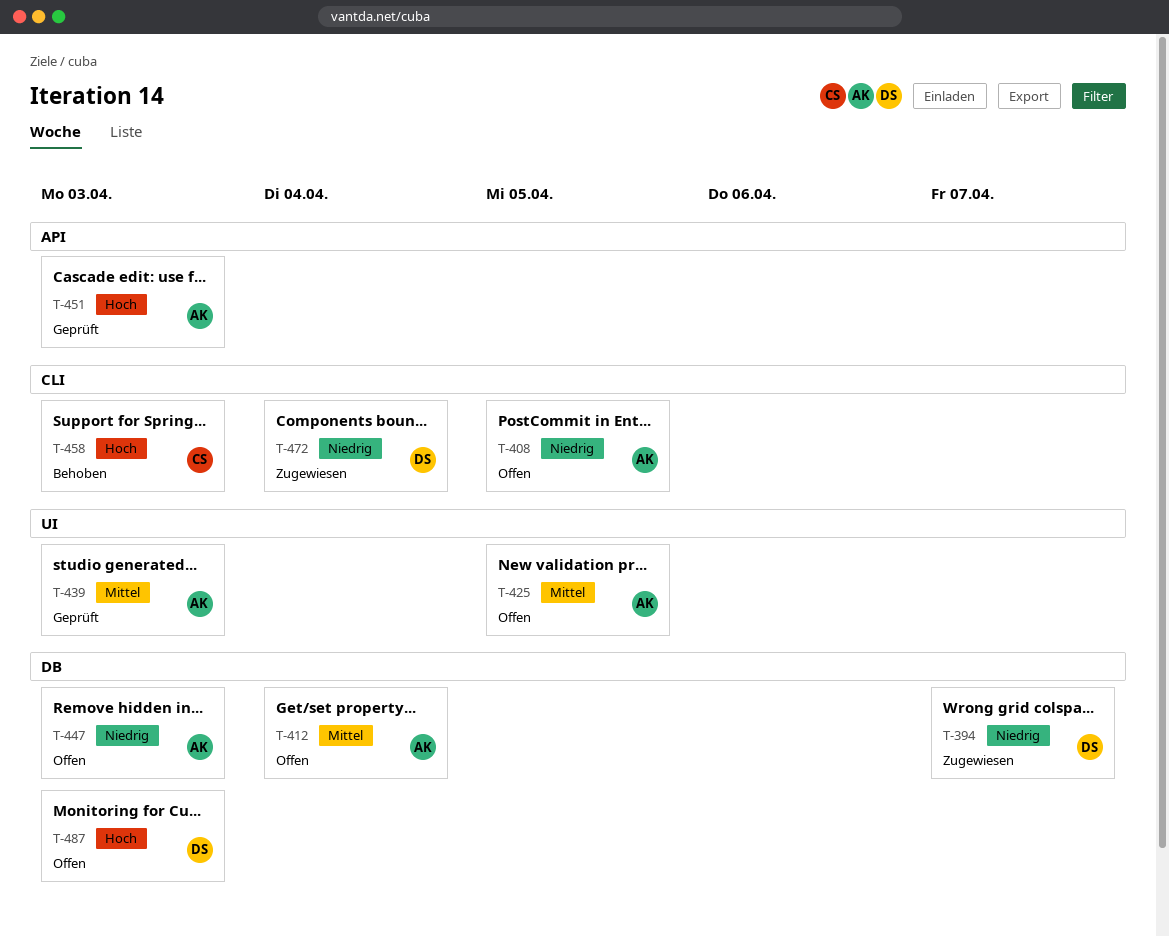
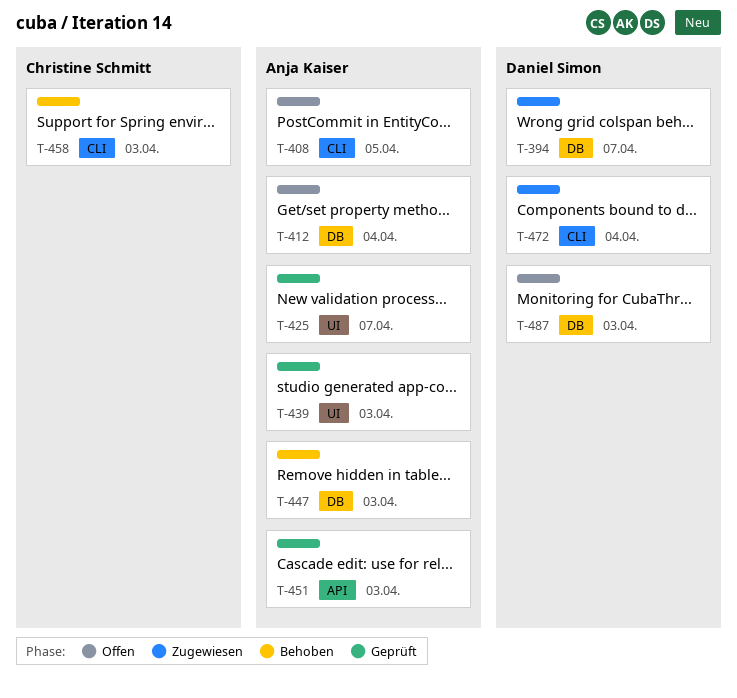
T-425, status: Offen -> Geprüft
T-425, due: Apr 5 -> Apr 7
T-447, status: Offen -> Behoben

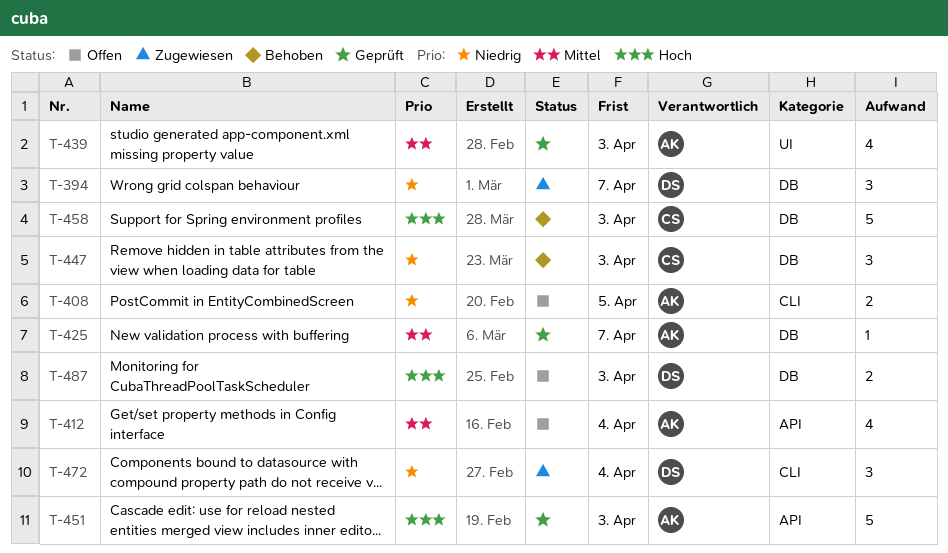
T-412, label: DB -> API
T-425, label: UI -> DB
T-447, owner: Anja Kaiser -> Christine Schmitt
T-458, label: CLI -> DB

